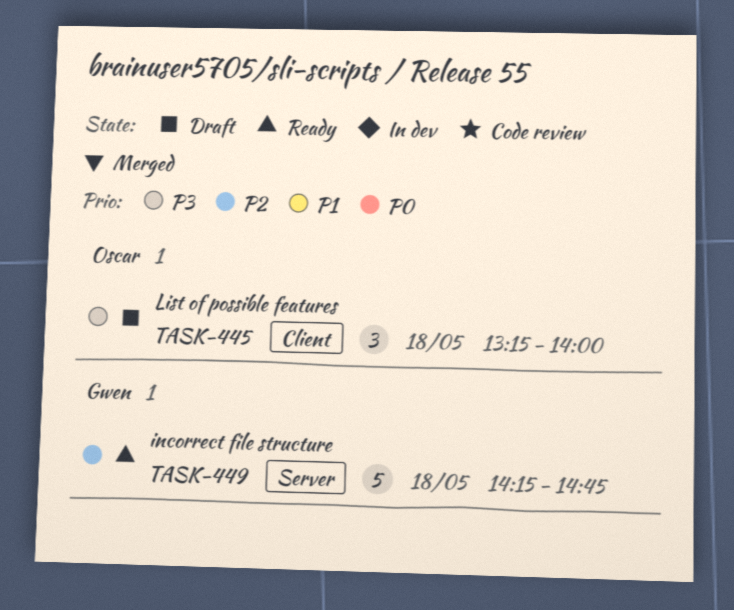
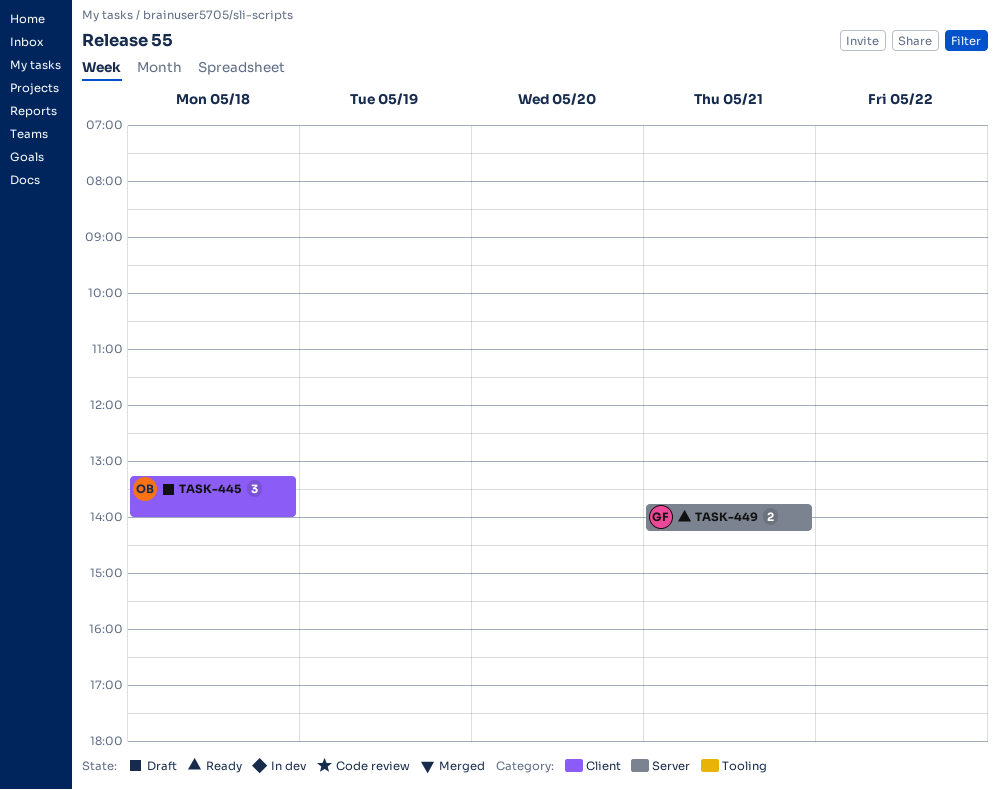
TASK-449, estimate: 5 -> 2
TASK-449, day: May 18 -> May 21
TASK-449, begins: 14:15 -> 13:45
TASK-449, ends: 14:45 -> 14:15

